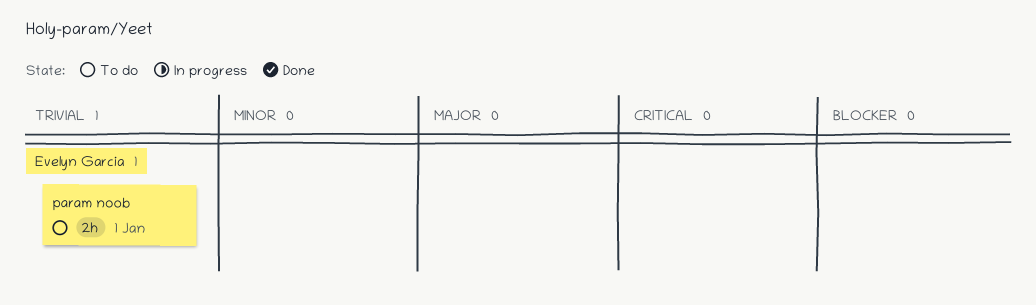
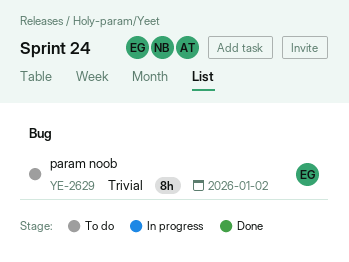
param noob, estimate: 2h -> 8h
param noob, due: Jan 1 -> Jan 2

